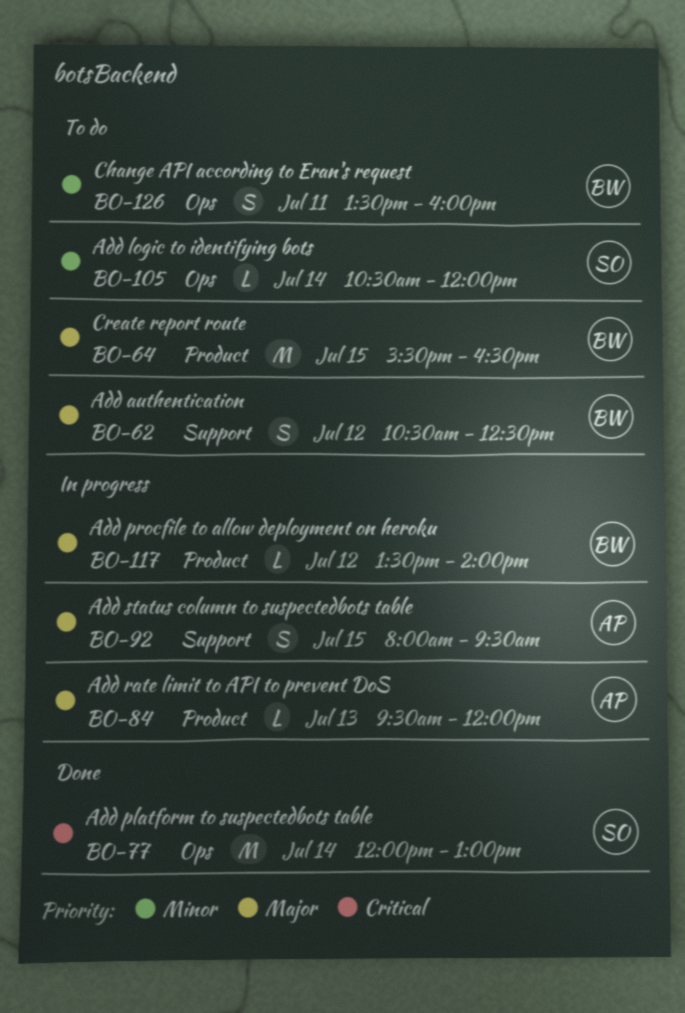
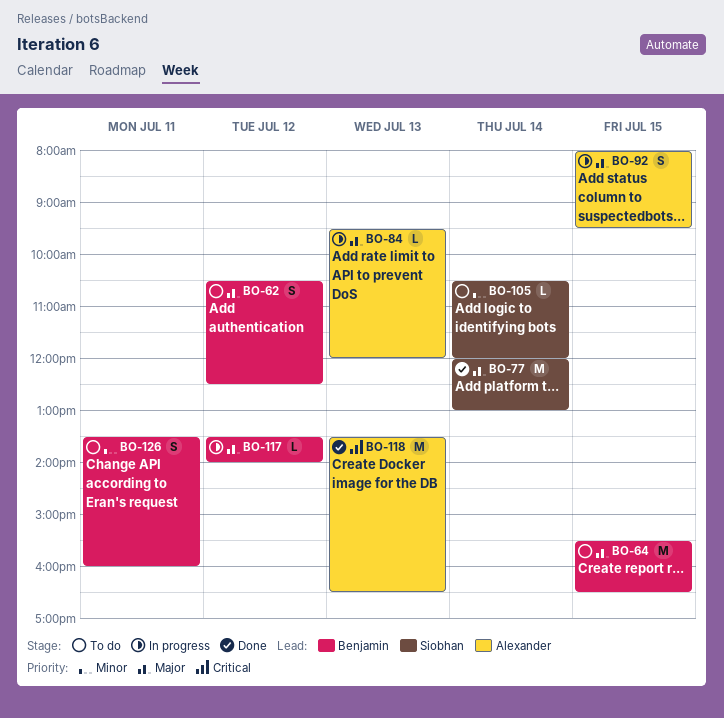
BO-77, priority: Critical -> Major
BO-118: none -> present

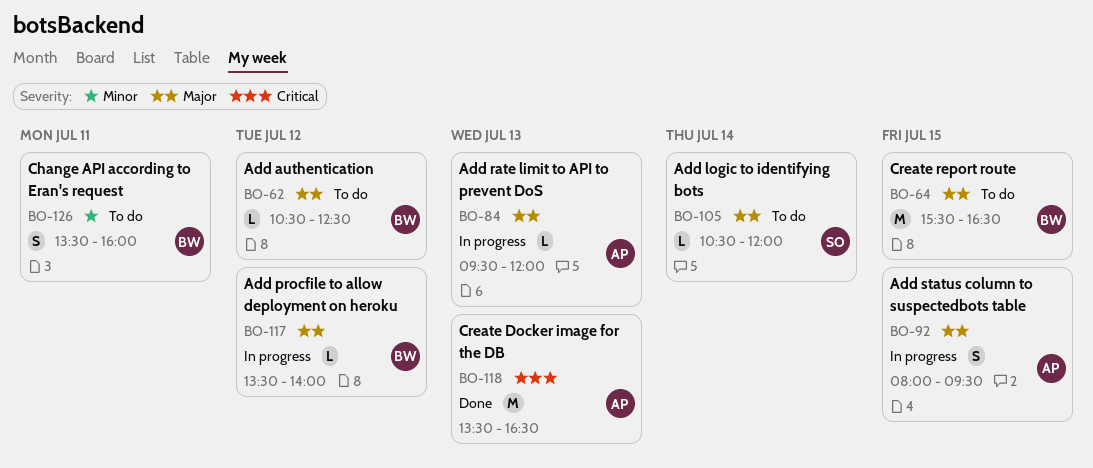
BO-62, estimate: S -> L
BO-77: present -> none
BO-105, priority: Minor -> Major

